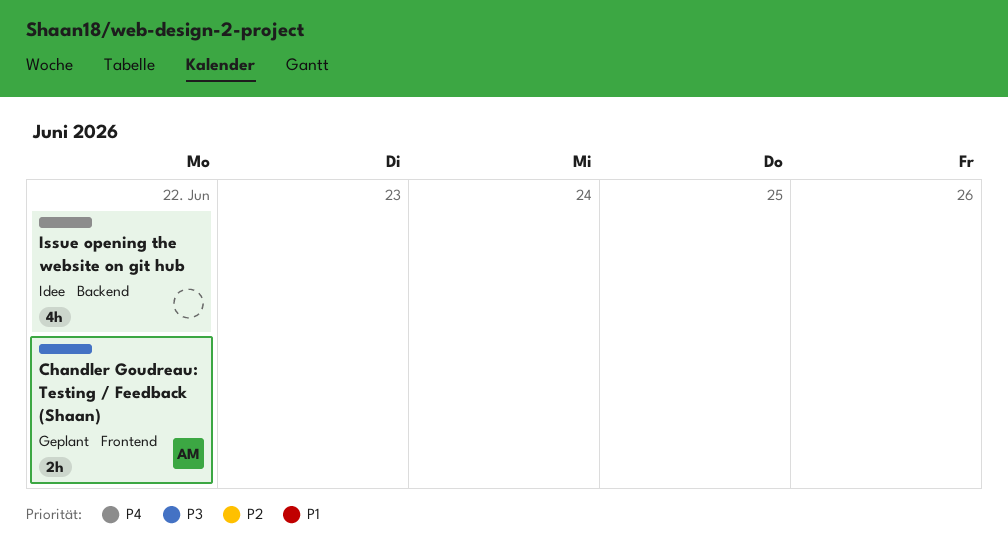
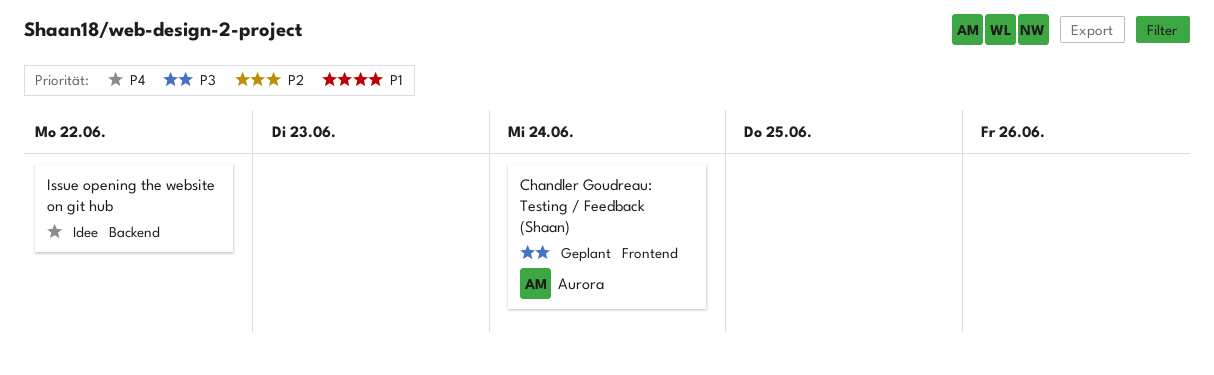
Chandler Goudreau: Testing / Feedback (Shaan), due: Jun 22 -> Jun 24

